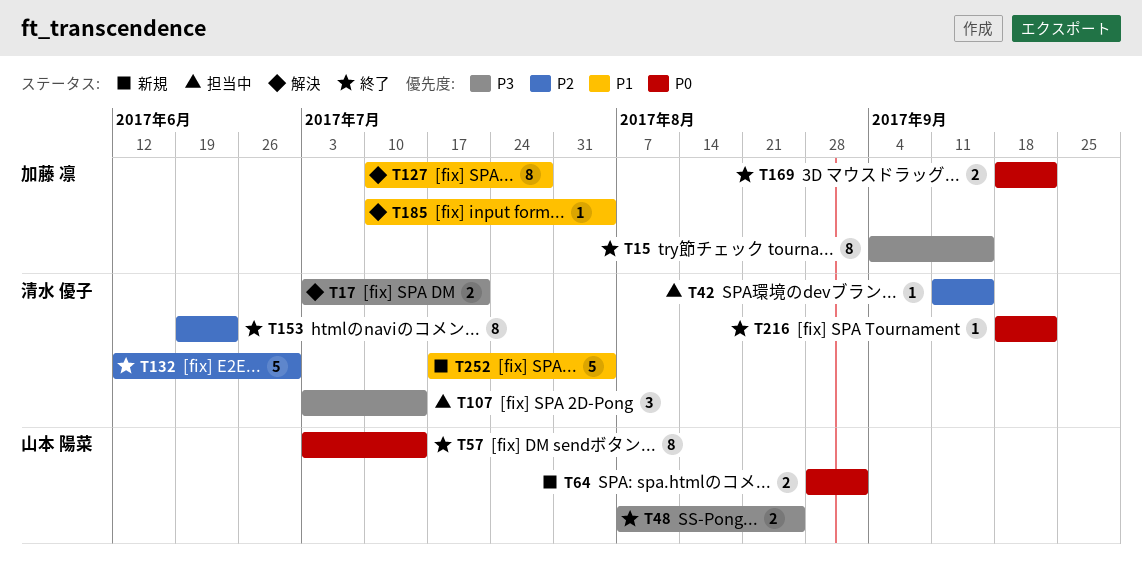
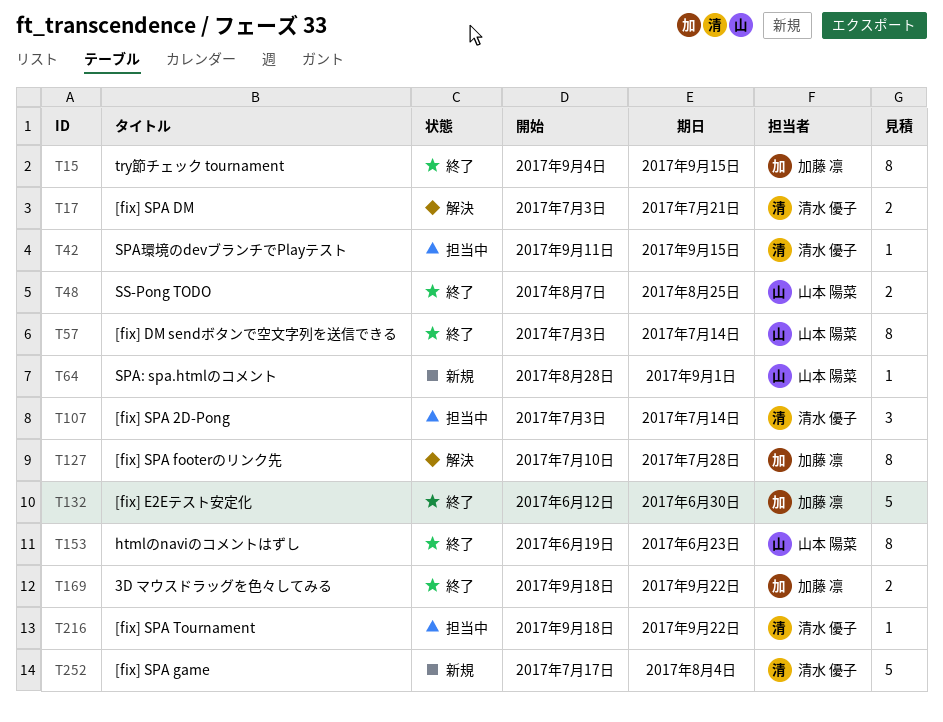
T64, estimate: 2 -> 1
T132, owner: 清水 優子 -> 加藤 凛
T153, owner: 清水 優子 -> 山本 陽菜
T185: present -> none
T216, status: 終了 -> 担当中

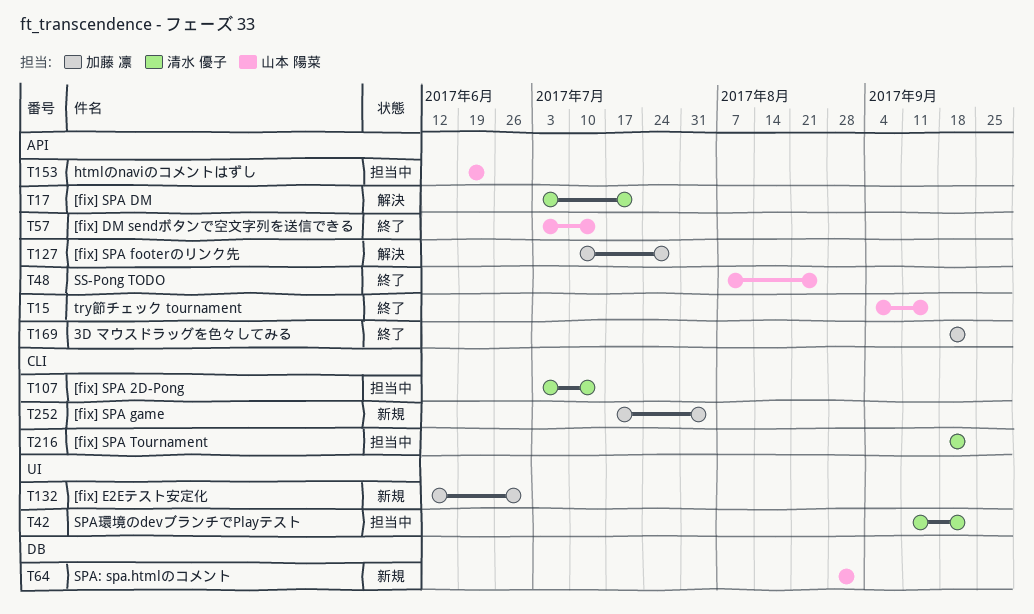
T15, owner: 加藤 凛 -> 山本 陽菜
T42, due: Sep 15 -> Sep 22
T132, status: 終了 -> 新規
T153, status: 終了 -> 担当中
T252, owner: 清水 優子 -> 加藤 凛

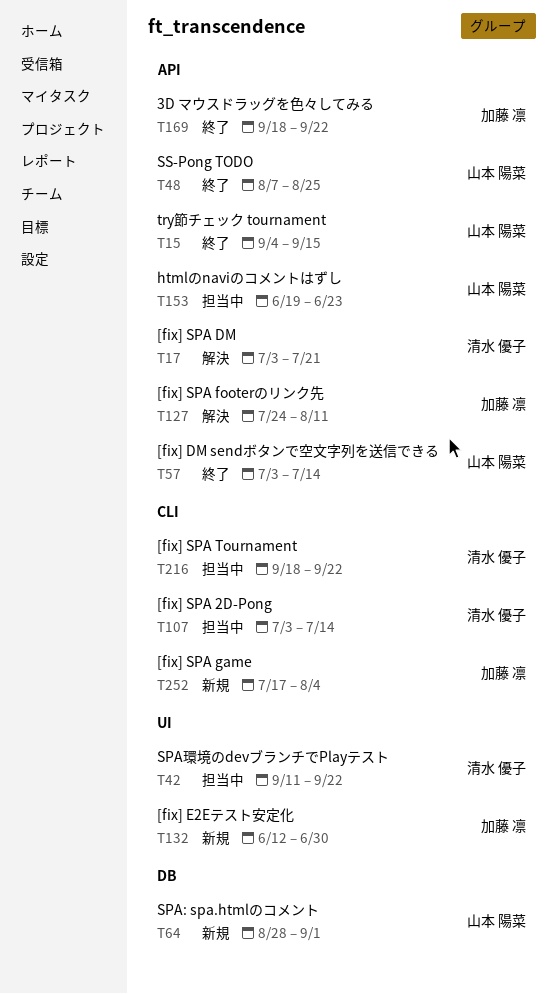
T127, start: Jul 10 -> Jul 24
T127, due: Jul 28 -> Aug 11

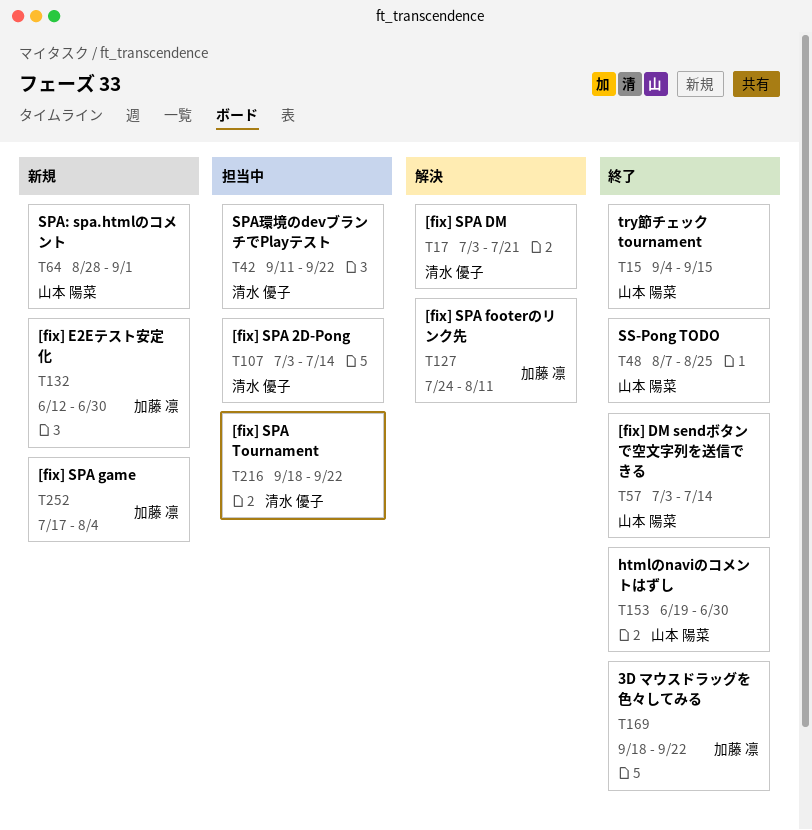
T153, status: 担当中 -> 終了
T153, due: Jun 23 -> Jun 30

